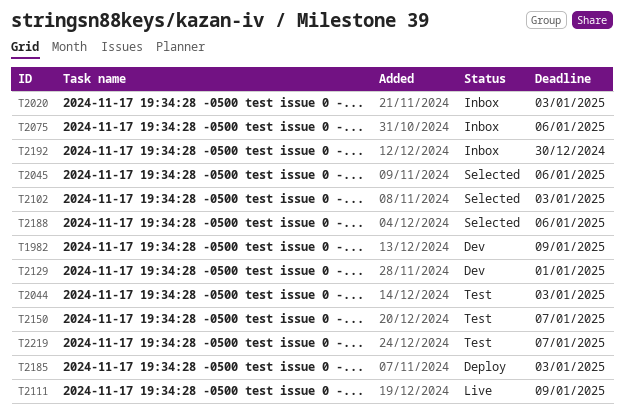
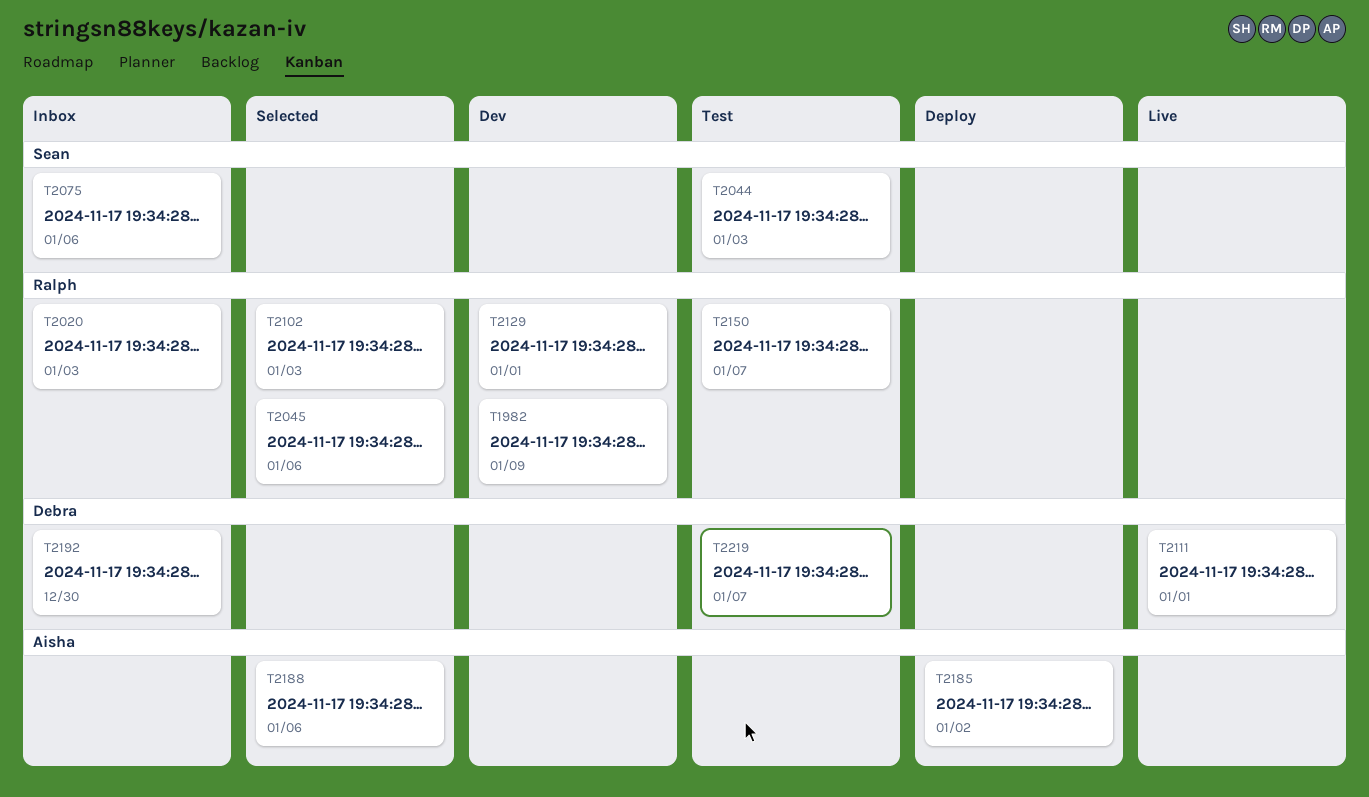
T2111, due: Jan 9 -> Jan 1
T2185, due: Jan 3 -> Jan 2

